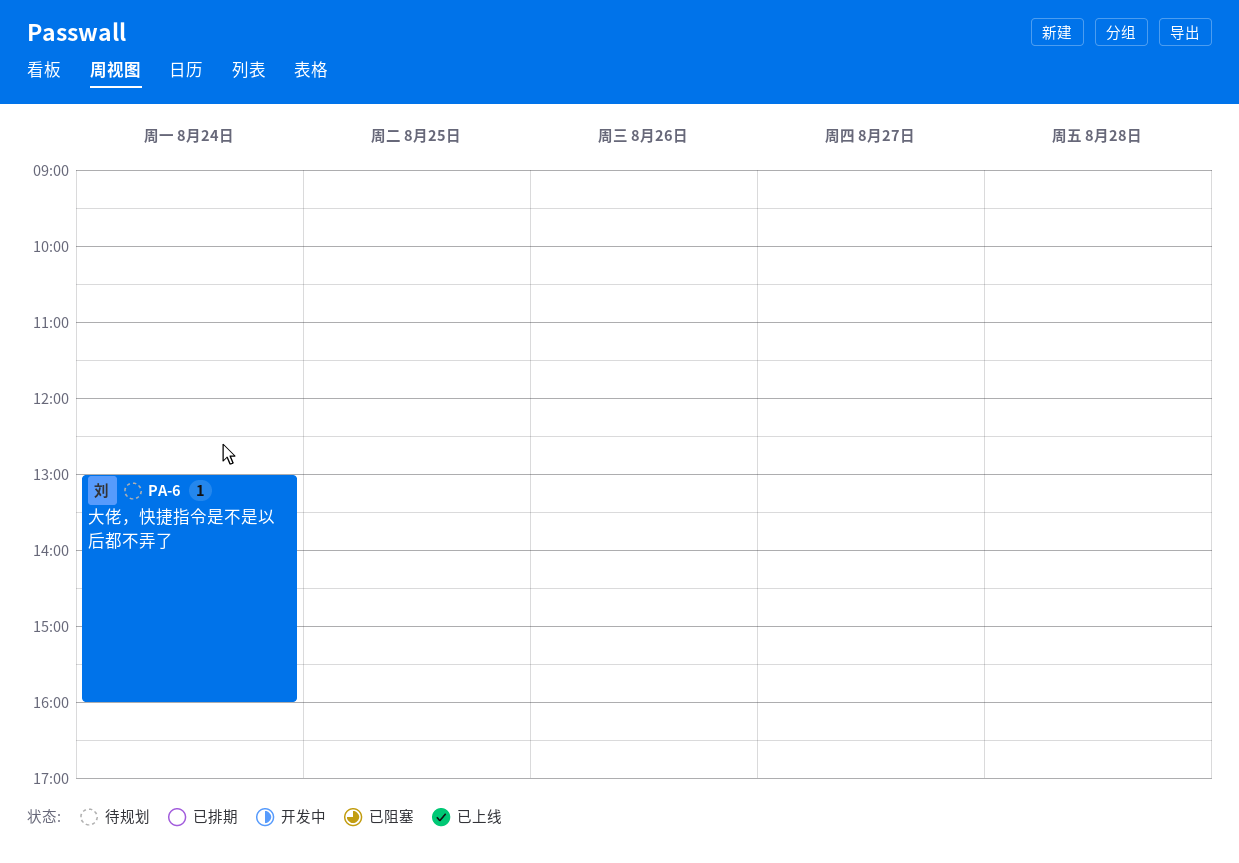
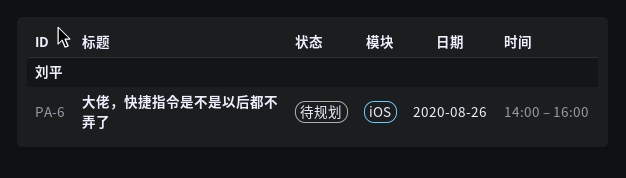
PA-6, day: Aug 24 -> Aug 26
PA-6, begins: 13:00 -> 14:00

